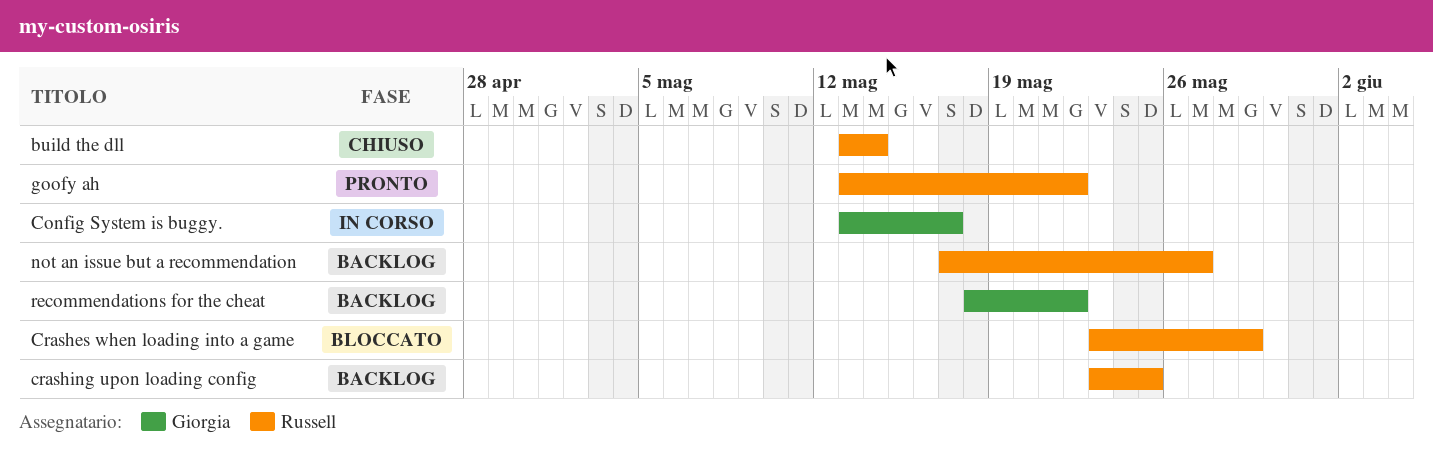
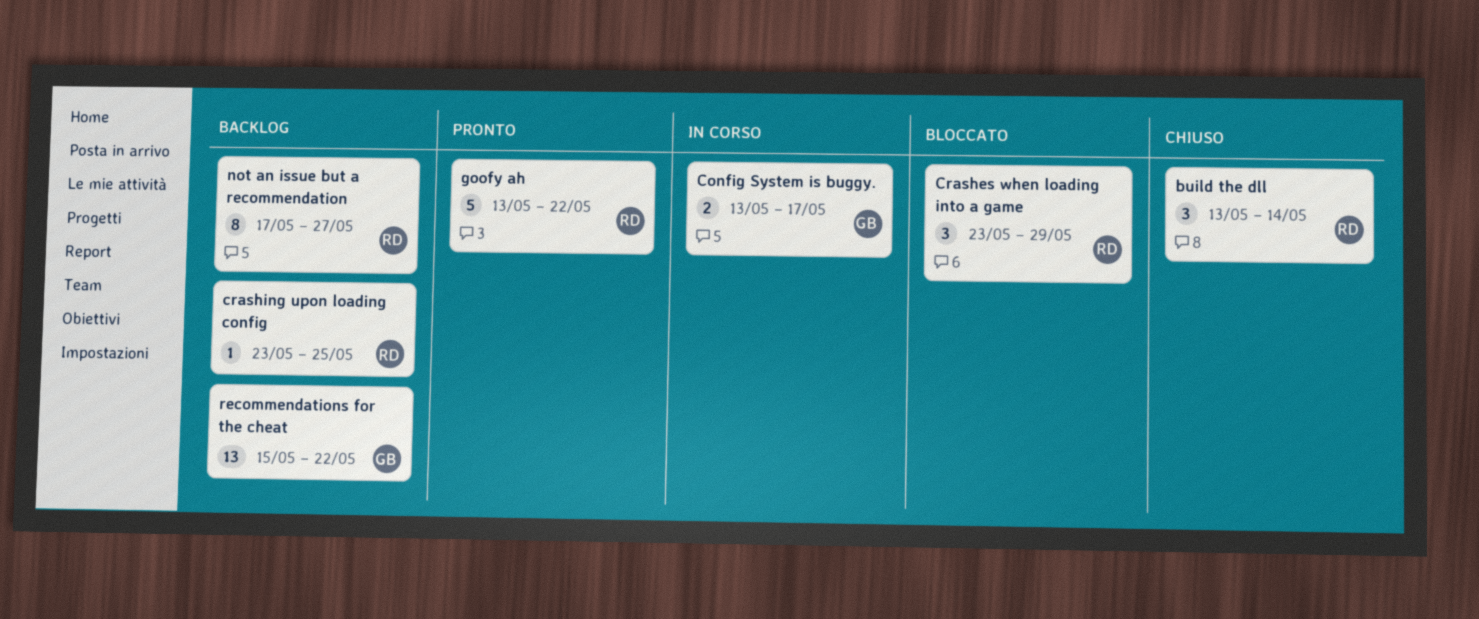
recommendations for the cheat, start: May 18 -> May 15

